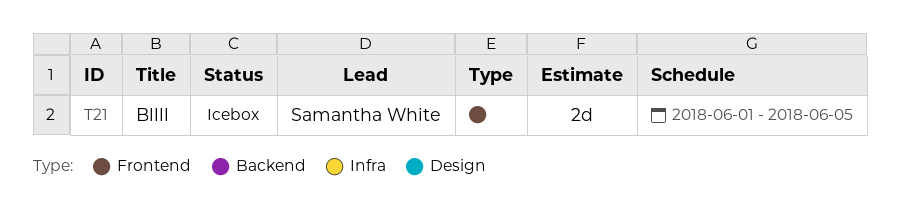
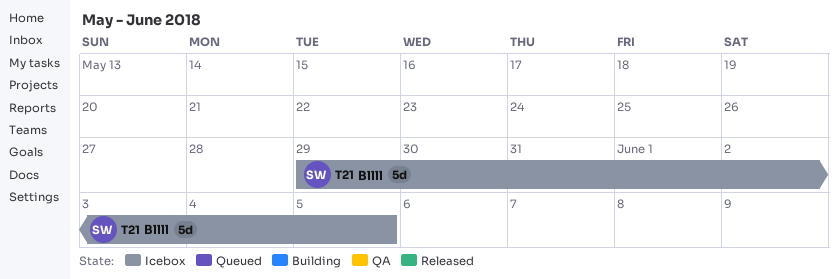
T21, estimate: 2d -> 5d
T21, start: Jun 1 -> May 29

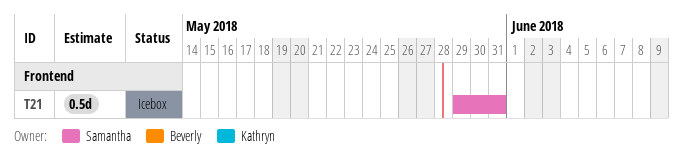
T21, estimate: 5d -> 0.5d
T21, due: Jun 5 -> May 31

